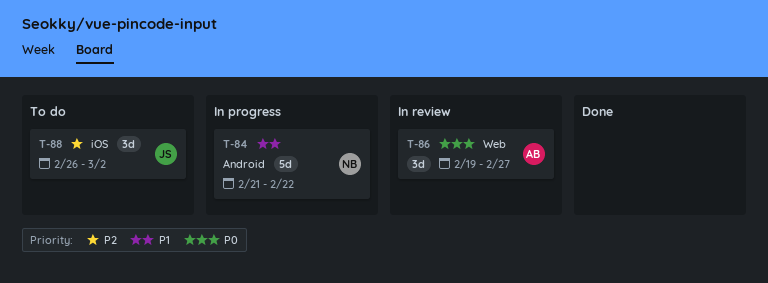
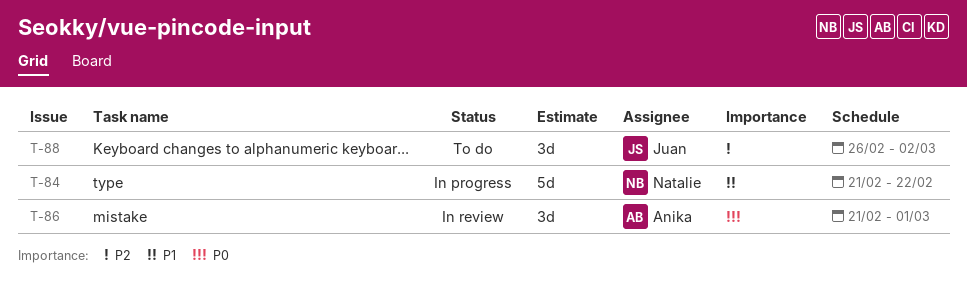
T-86, start: Feb 19 -> Feb 21
T-86, due: Feb 27 -> Mar 1

